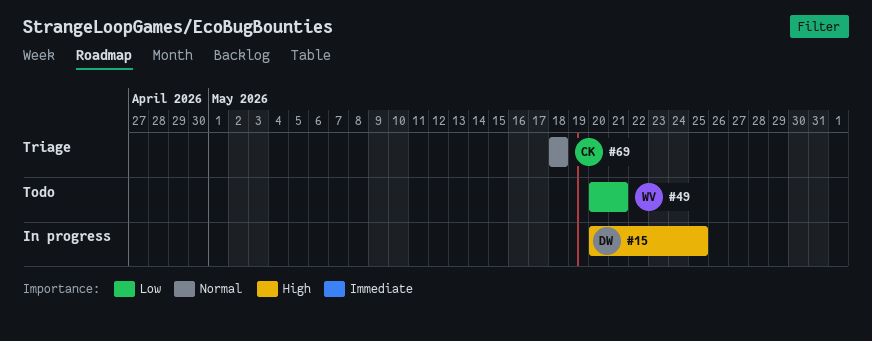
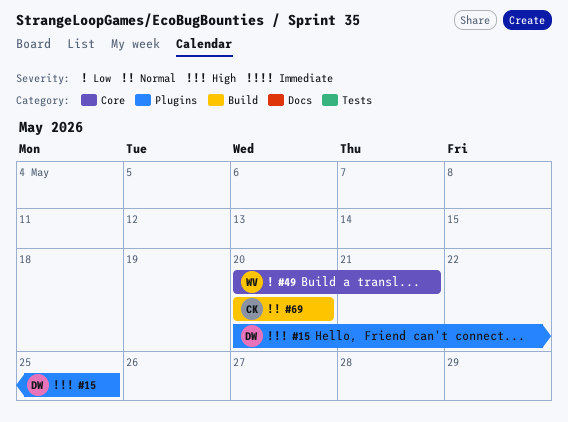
#69, start: May 18 -> May 20
#69, due: May 18 -> May 20

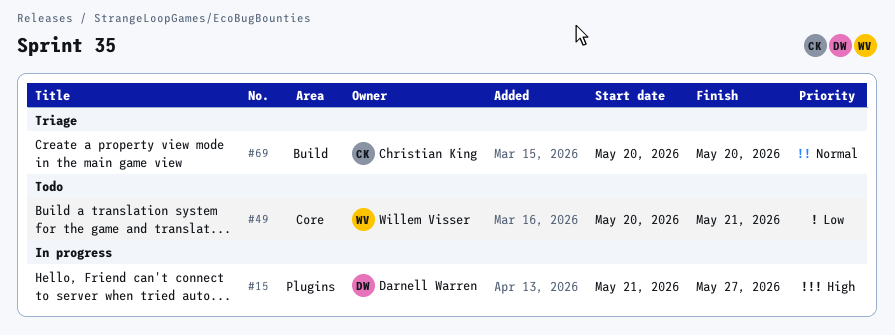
#15, start: May 20 -> May 21
#15, due: May 25 -> May 27

